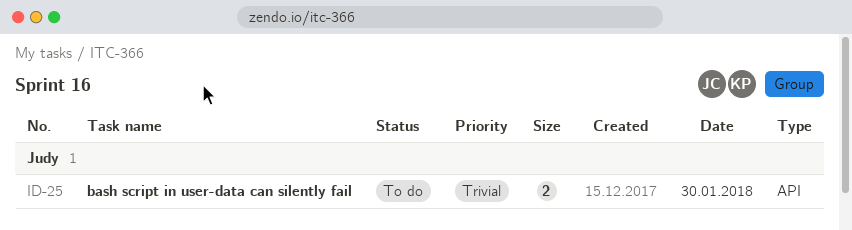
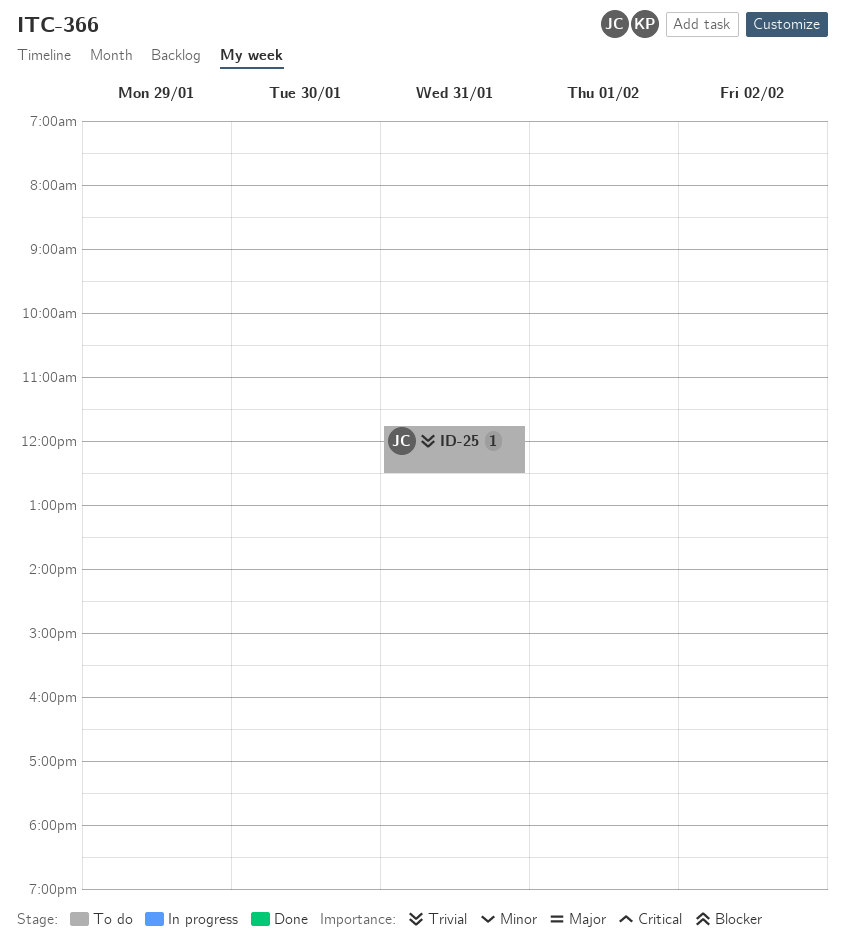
ID-25, estimate: 2 -> 1
ID-25, day: Jan 30 -> Jan 31

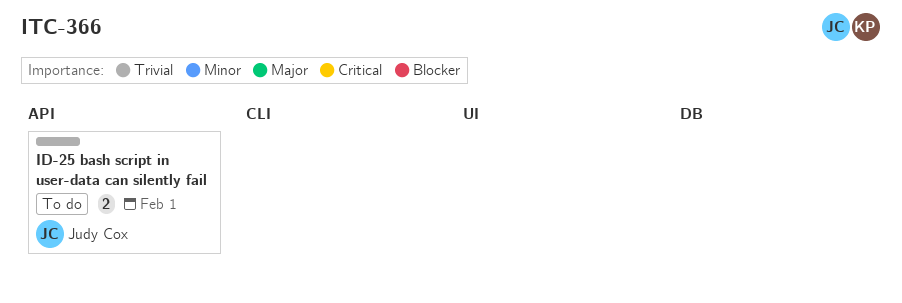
ID-25, estimate: 1 -> 2
ID-25, day: Jan 31 -> Feb 1

